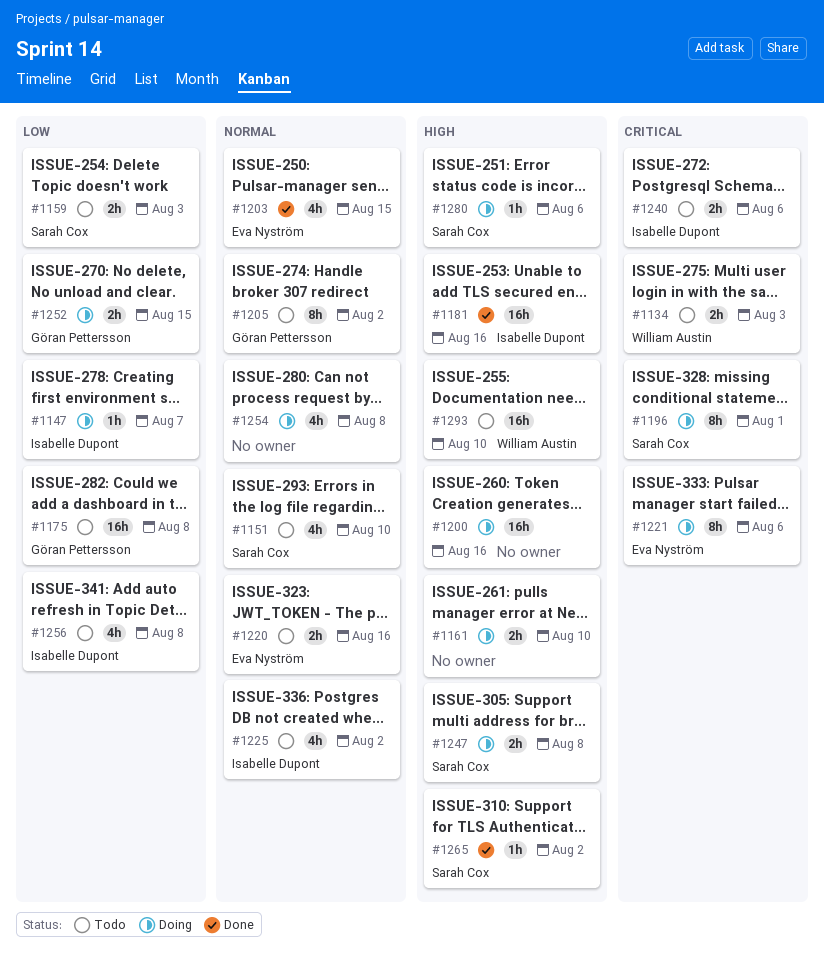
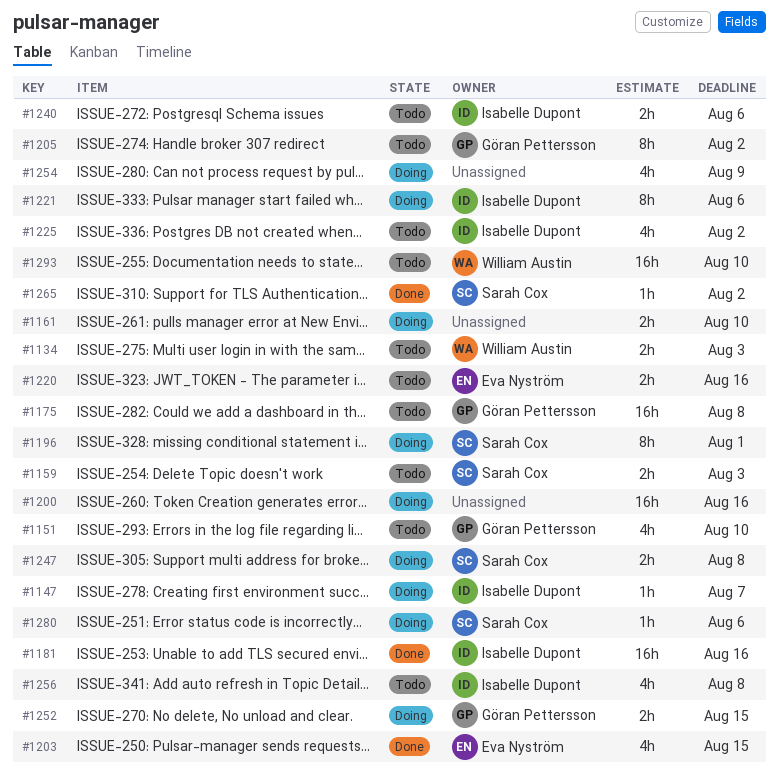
#1151, owner: Sarah Cox -> Göran Pettersson
#1221, owner: Eva Nyström -> Isabelle Dupont
#1254, due: Aug 8 -> Aug 9

